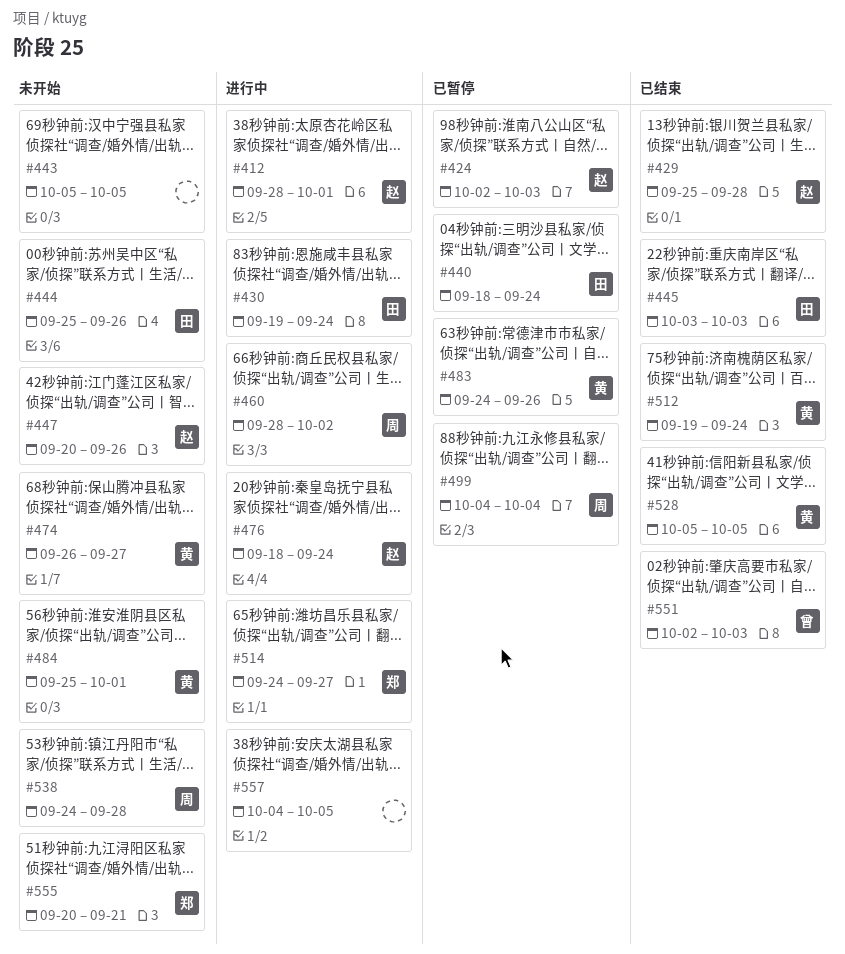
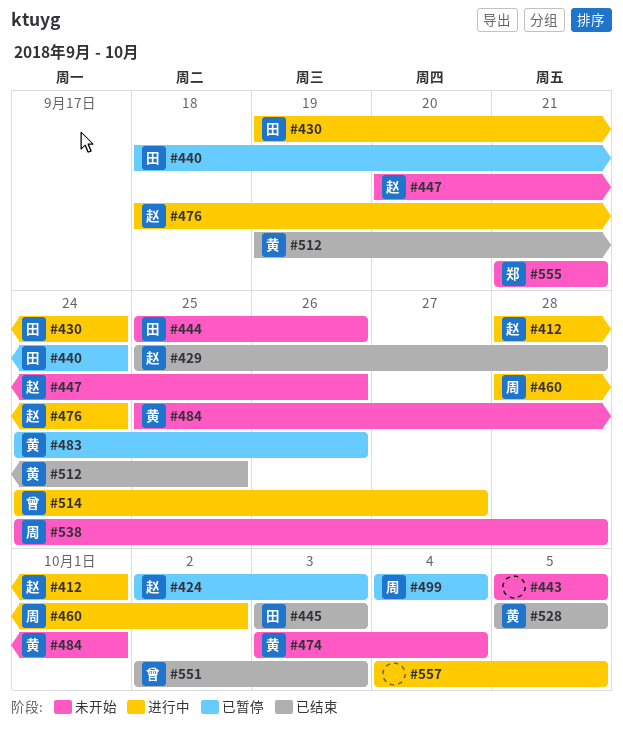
#474, start: Sep 26 -> Oct 3
#474, due: Sep 27 -> Oct 4
#512, due: Sep 24 -> Sep 25
#514, owner: 郑 -> 曾
#555, start: Sep 20 -> Sep 21

